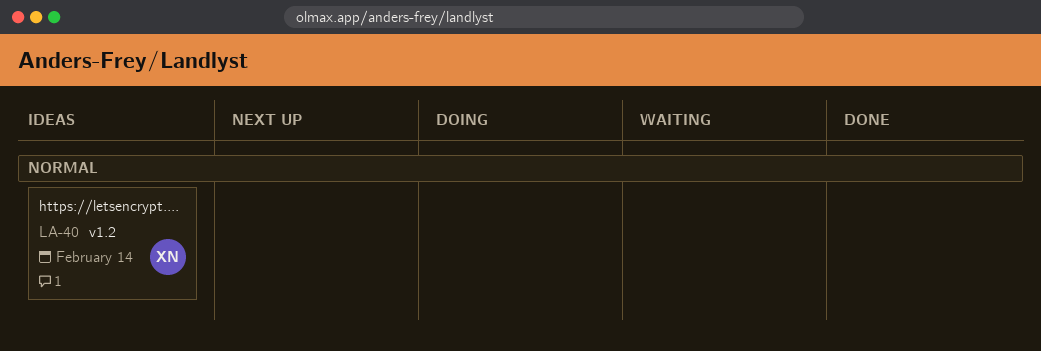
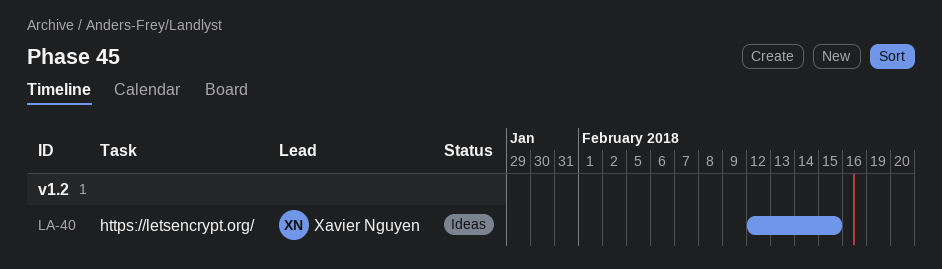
LA-40, due: Feb 14 -> Feb 15

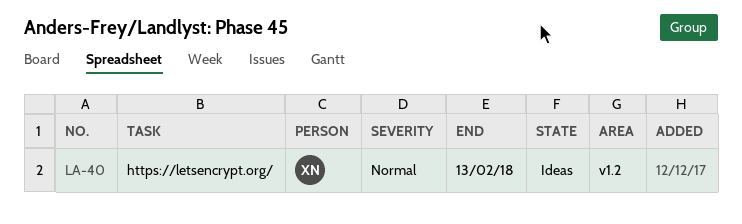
LA-40, due: Feb 15 -> Feb 13

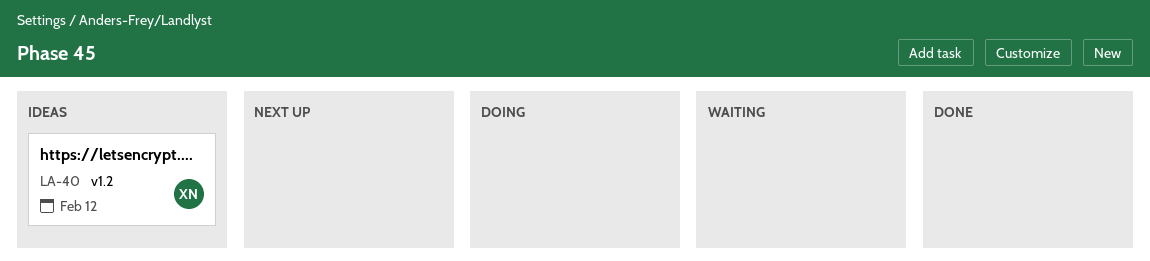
LA-40, due: Feb 13 -> Feb 12

